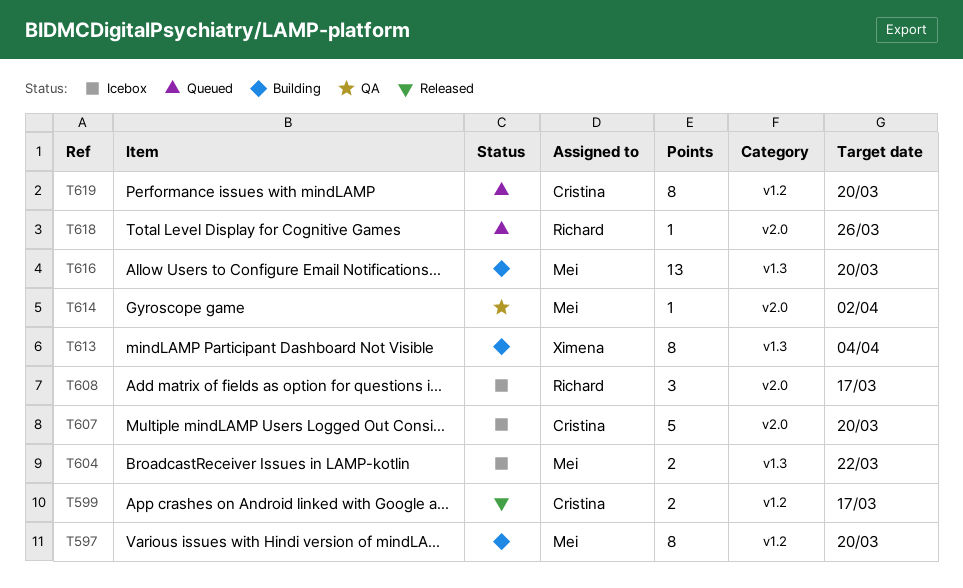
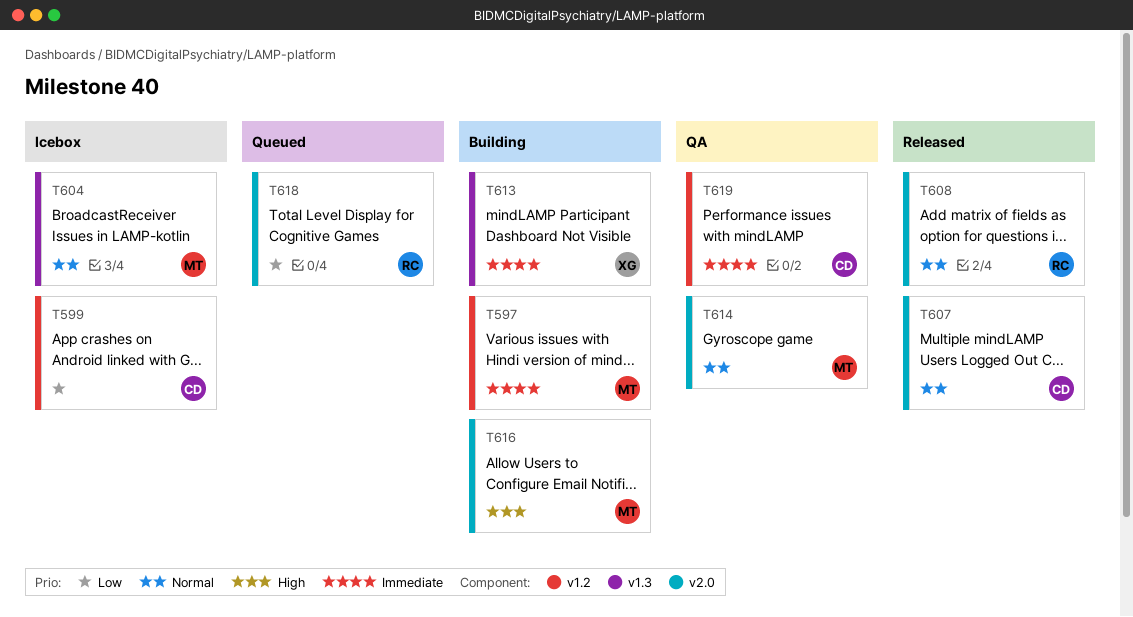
T599, status: Released -> Icebox
T607, status: Icebox -> Released
T608, status: Icebox -> Released
T616, label: v1.3 -> v2.0
T619, status: Queued -> QA

